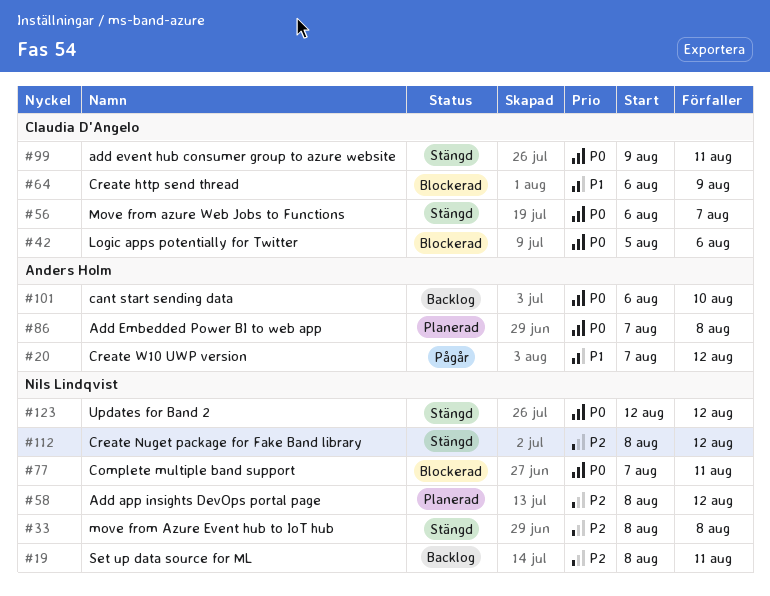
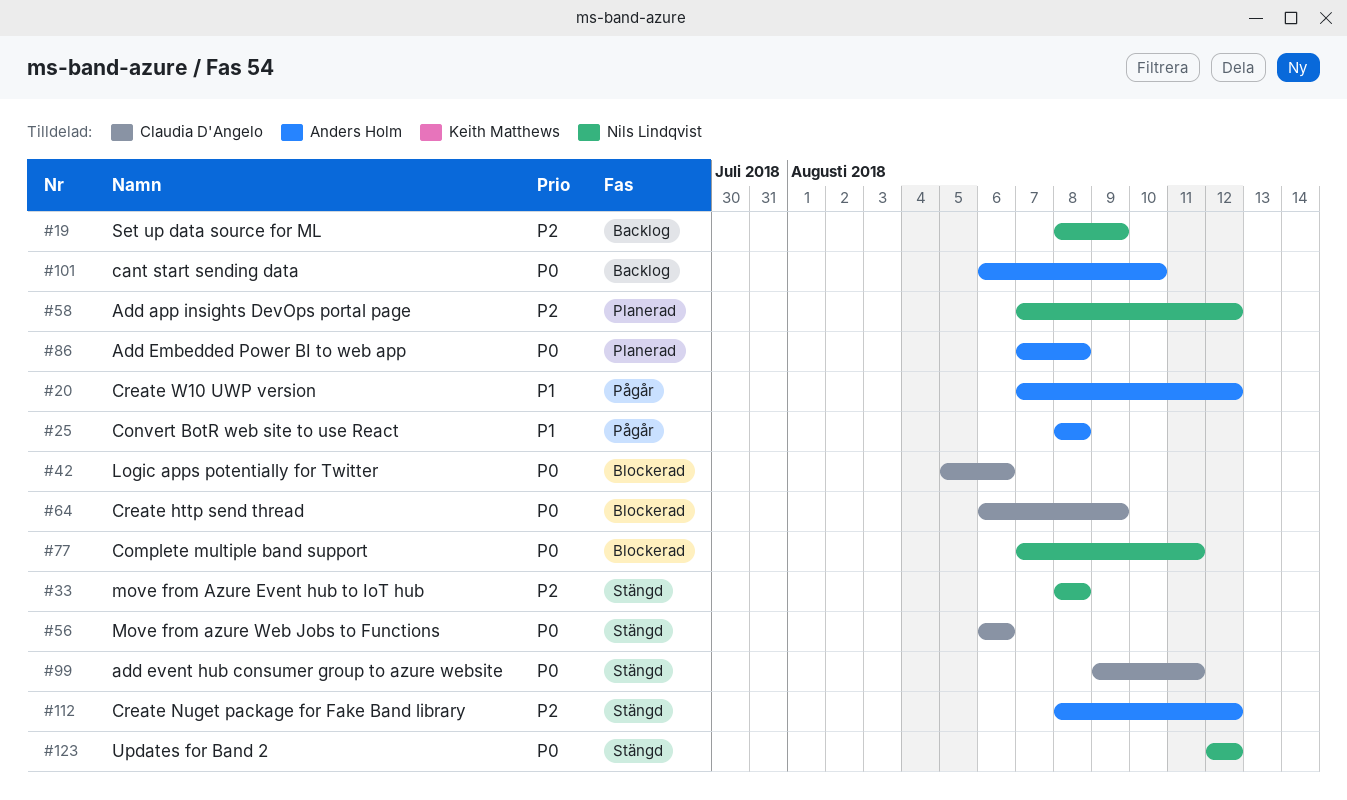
#19, due: Aug 11 -> Aug 9
#25: none -> present
#56, due: Aug 7 -> Aug 6
#58, start: Aug 8 -> Aug 7
#64, priority: P1 -> P0
#112, owner: Nils Lindqvist -> Anders Holm

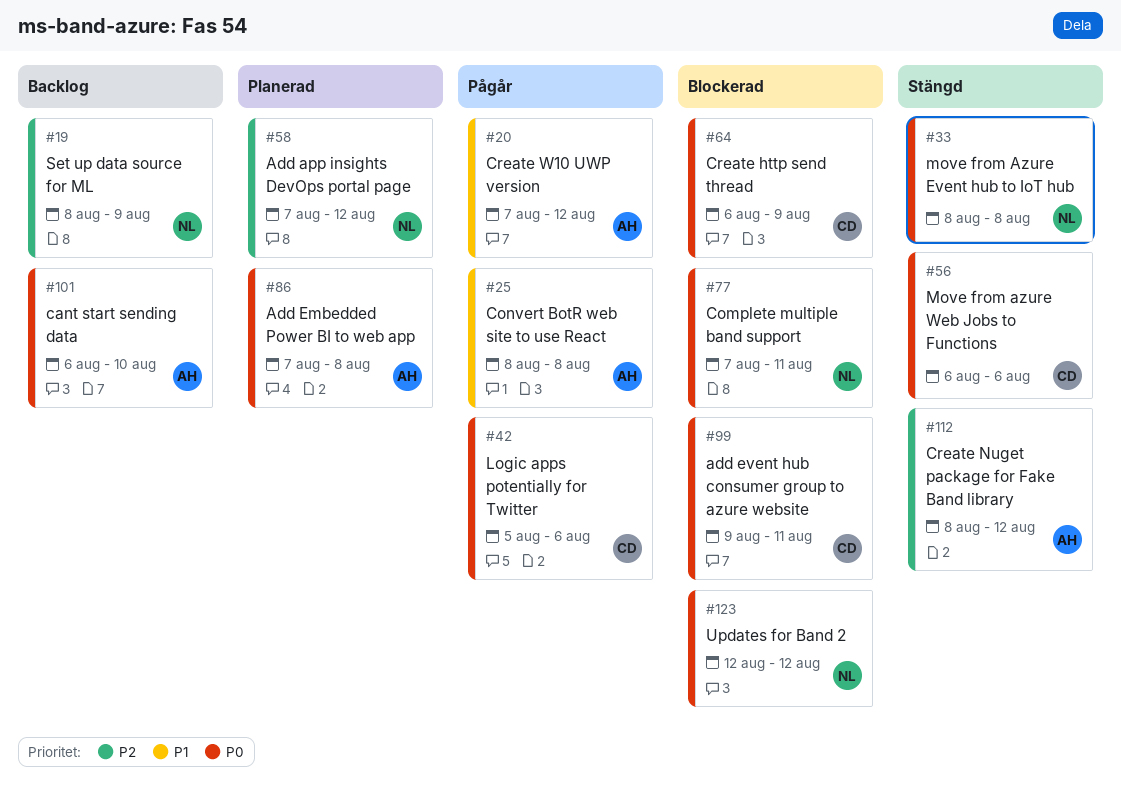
#33, priority: P2 -> P0
#42, status: Blockerad -> Pågår
#99, status: Stängd -> Blockerad
#123, status: Stängd -> Blockerad

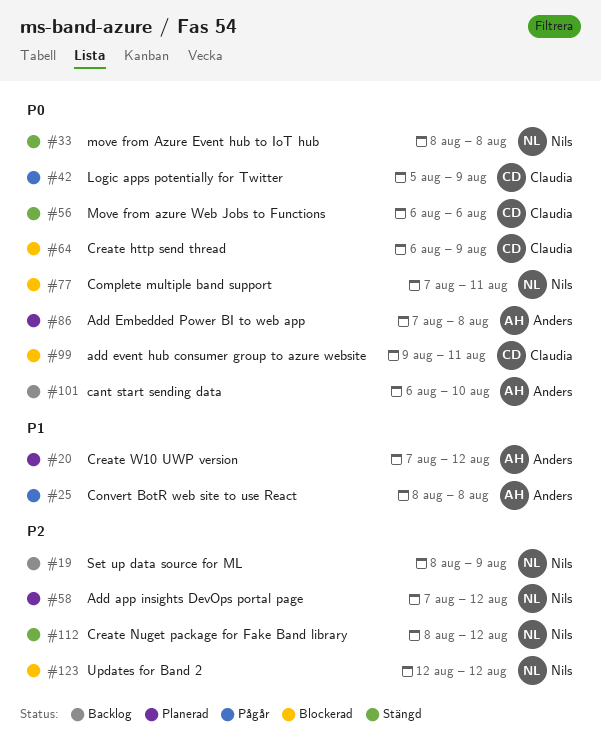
#20, status: Pågår -> Planerad
#42, due: Aug 6 -> Aug 9
#112, owner: Anders -> Nils
#123, priority: P0 -> P2

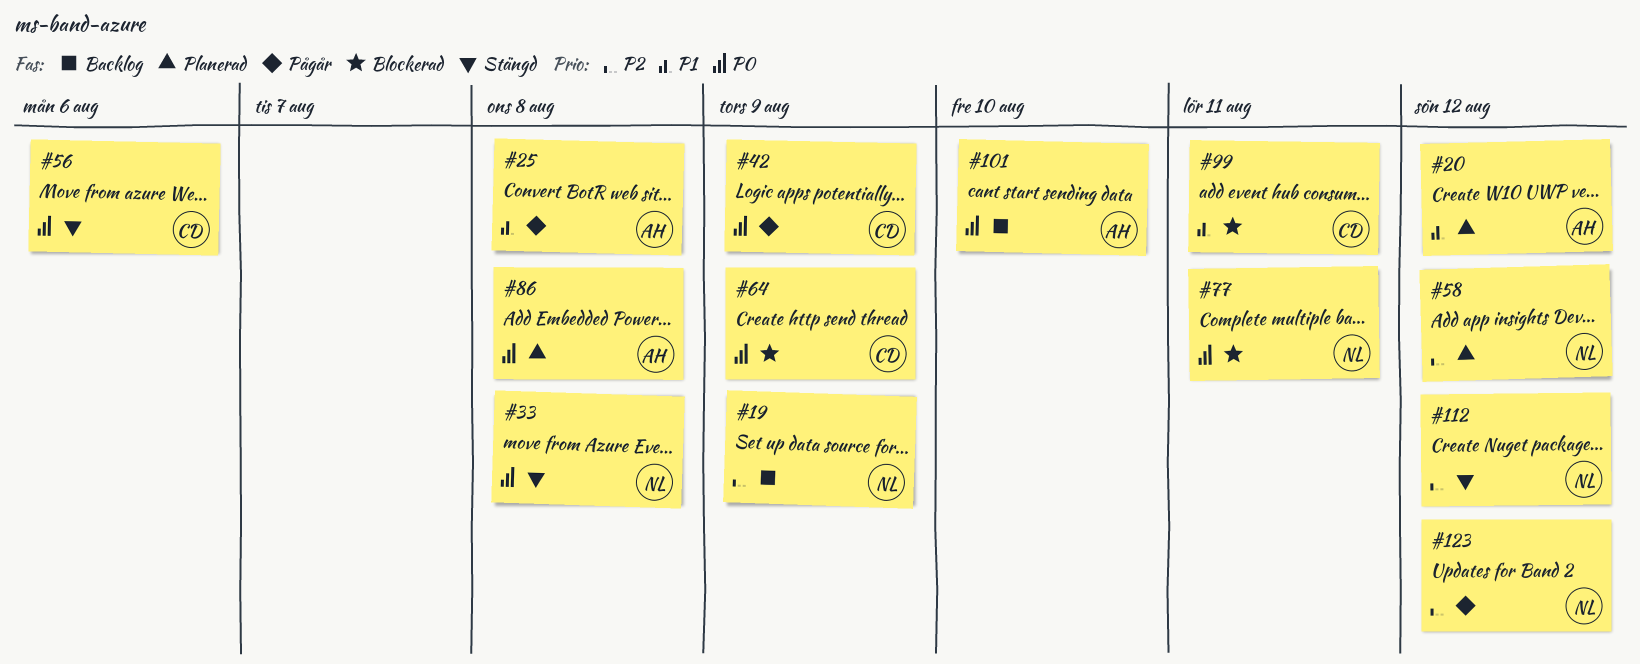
#99, priority: P0 -> P1
#123, status: Blockerad -> Pågår

